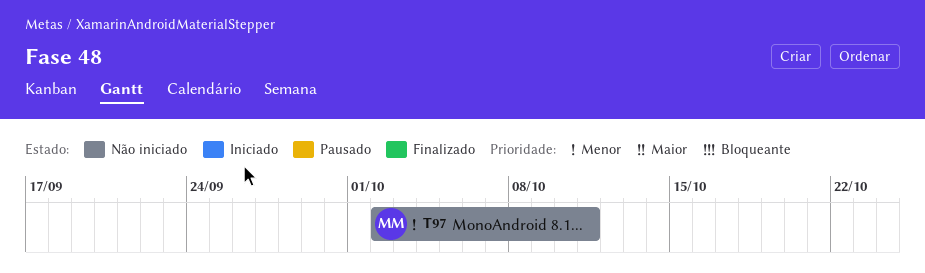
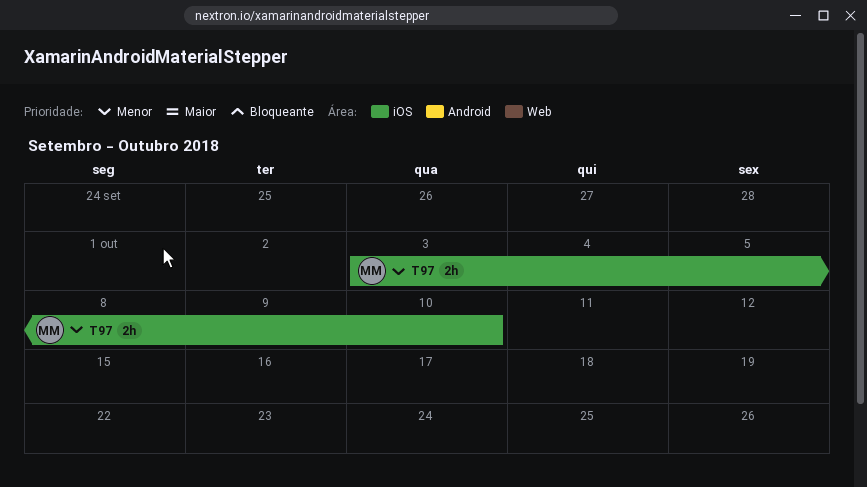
T97, start: Oct 2 -> Oct 3
T97, due: Oct 11 -> Oct 10

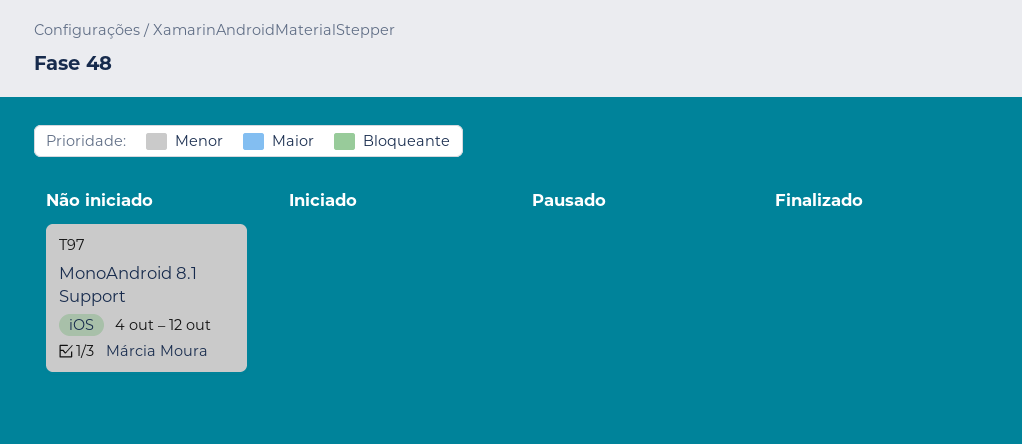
T97, start: Oct 3 -> Oct 4
T97, due: Oct 10 -> Oct 12

